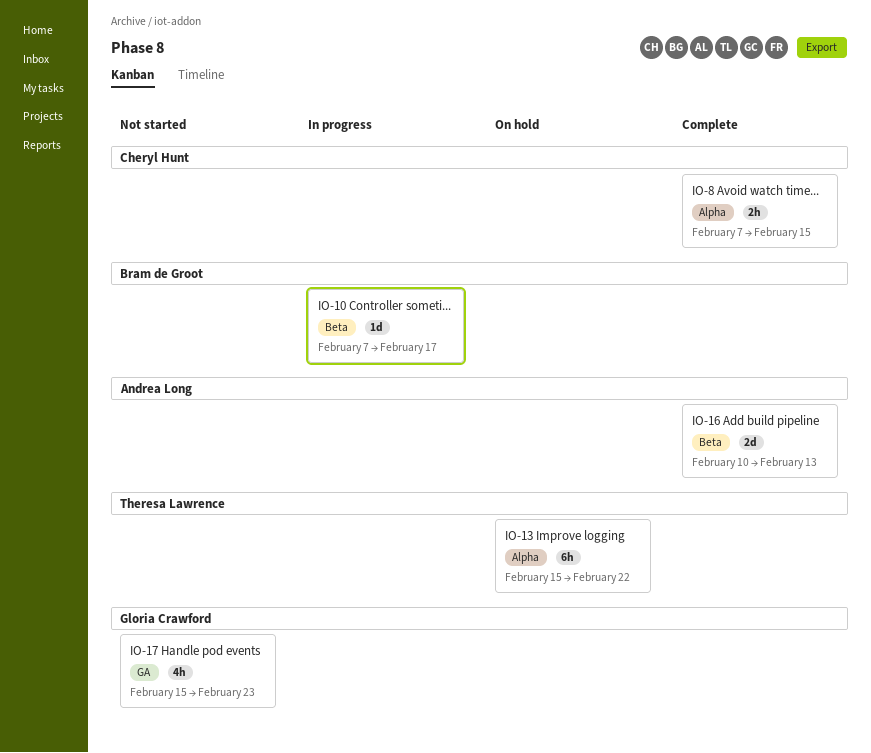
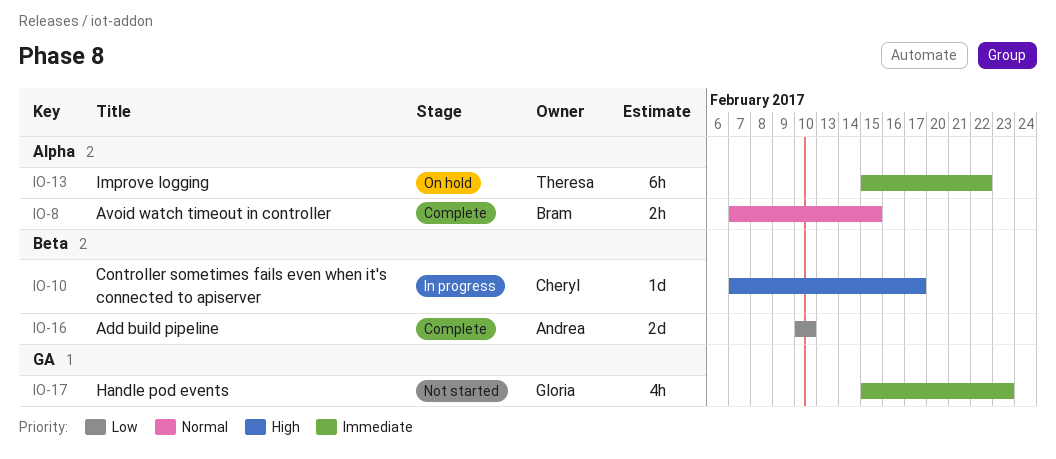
IO-8, owner: Cheryl Hunt -> Bram de Groot
IO-10, owner: Bram de Groot -> Cheryl Hunt
IO-16, due: Feb 13 -> Feb 10

